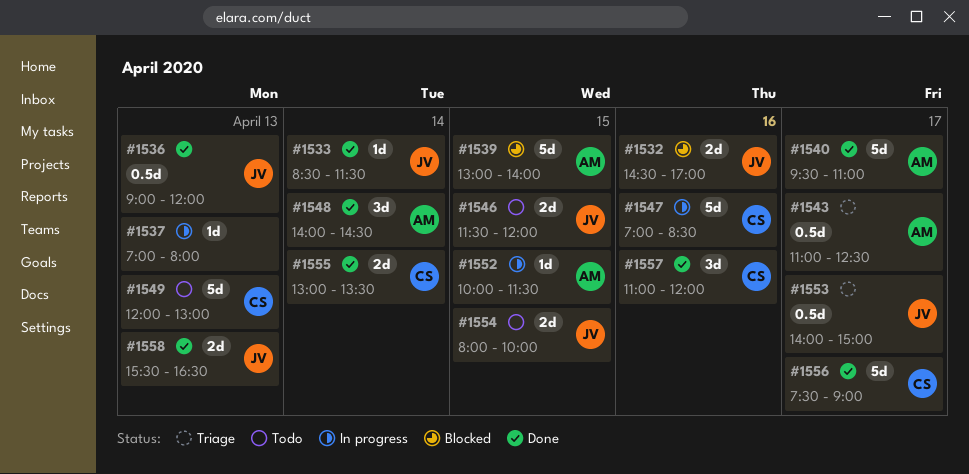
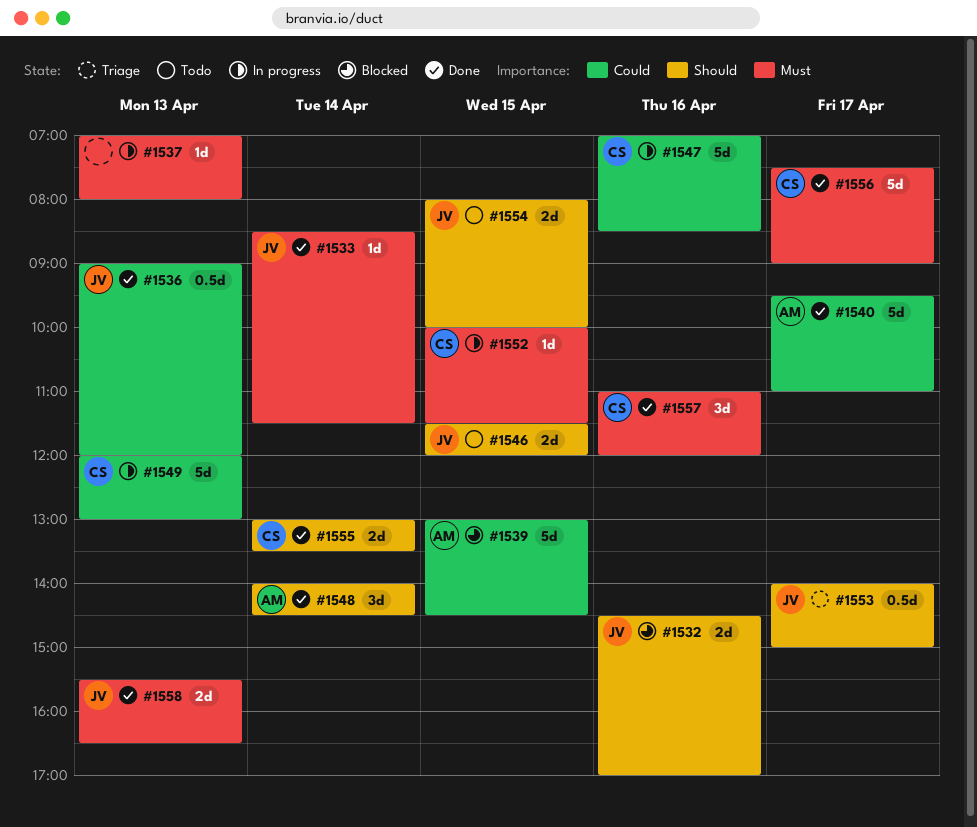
#1539, ends: 14:00 -> 14:30
#1543: present -> none
#1549, status: Todo -> In progress
#1552, owner: AM -> CS

